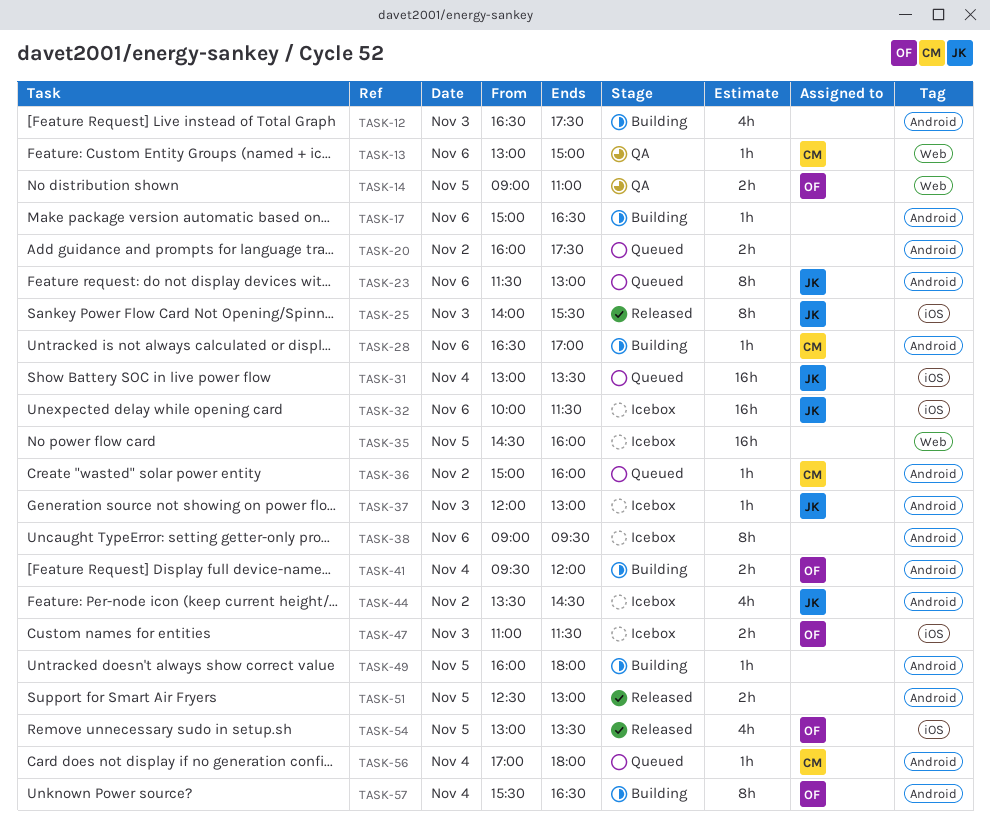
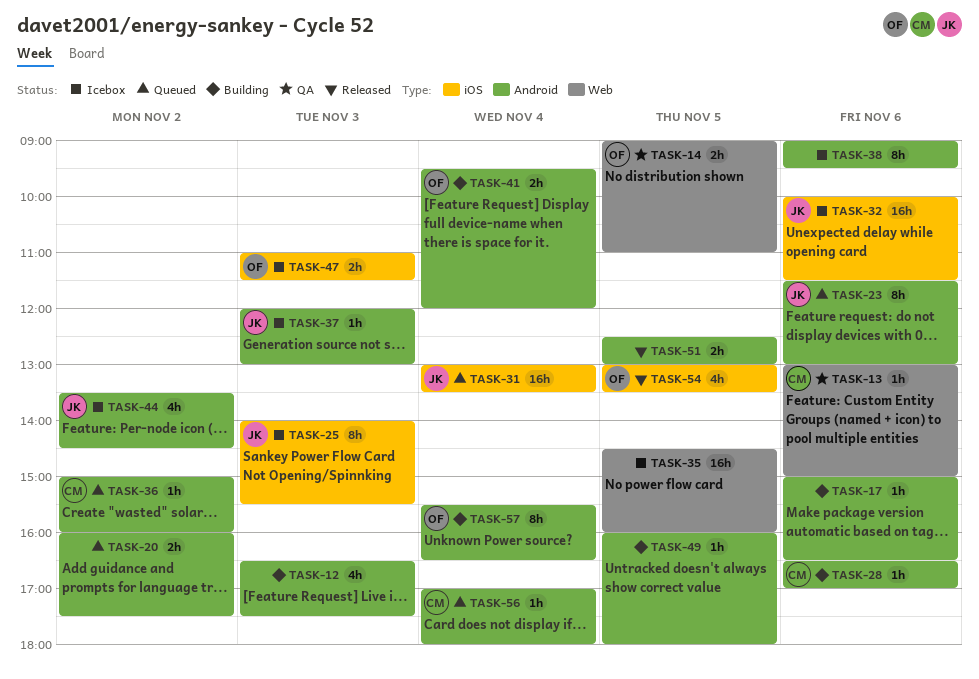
TASK-25, status: Released -> Icebox

